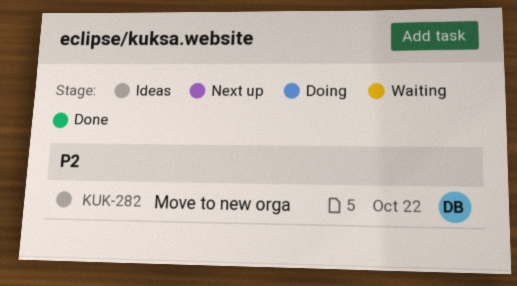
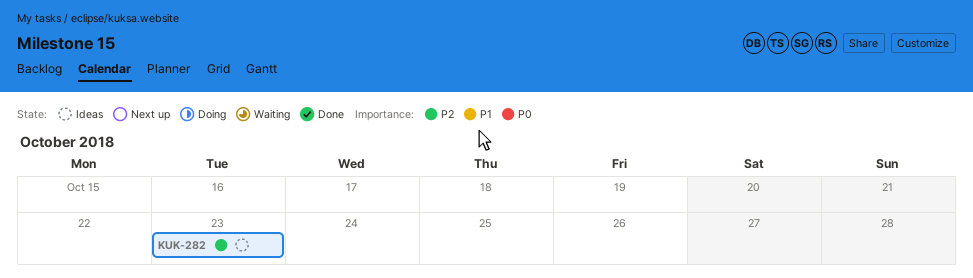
KUK-282, due: Oct 22 -> Oct 23

